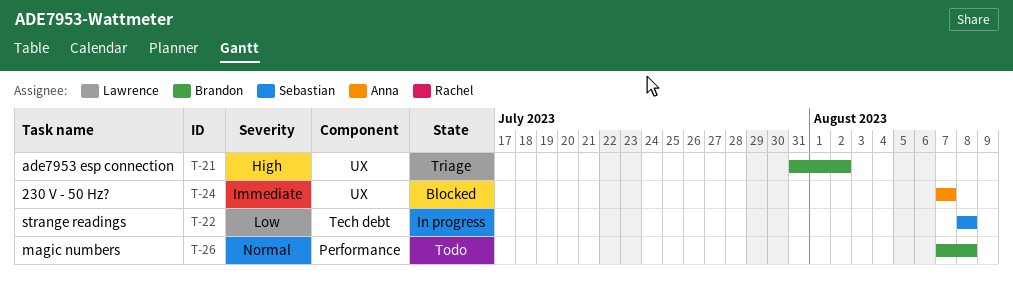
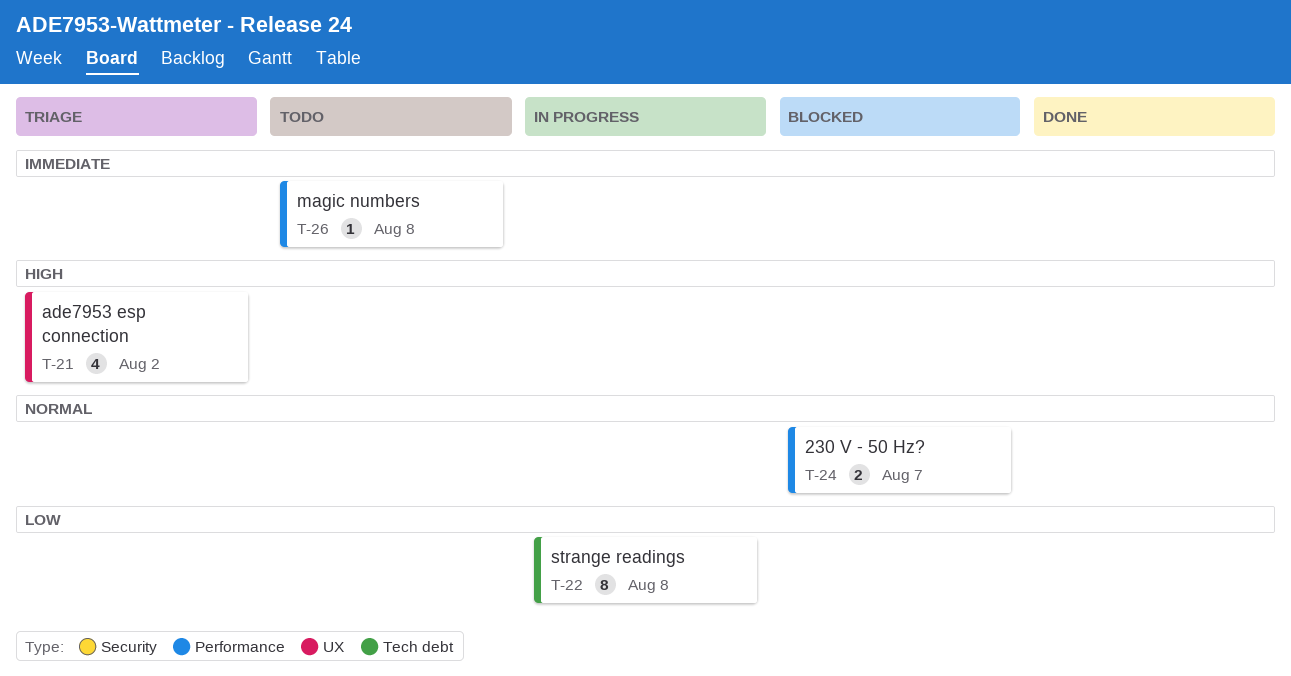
T-24, priority: Immediate -> Normal
T-24, label: UX -> Performance
T-26, priority: Normal -> Immediate

